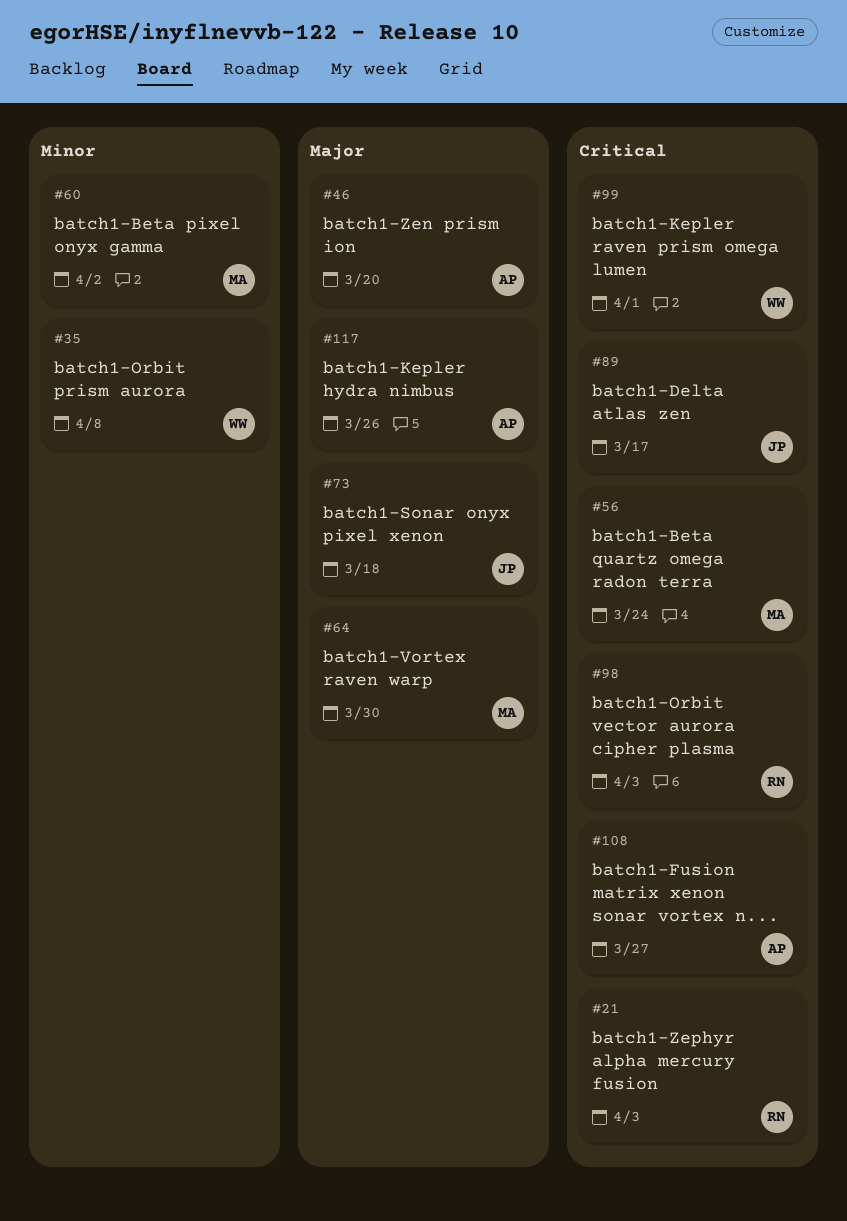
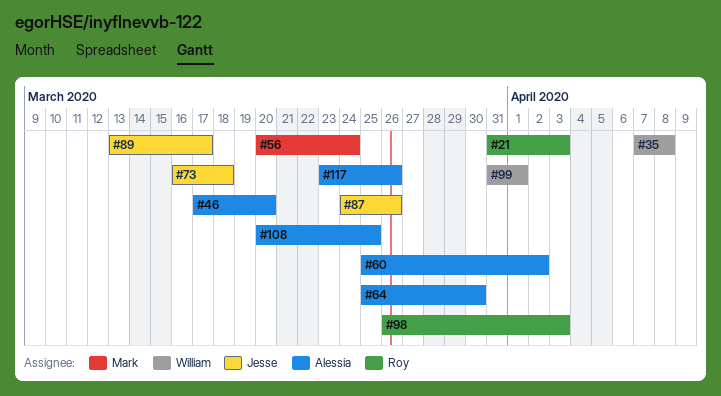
#60, owner: Mark -> Alessia
#64, owner: Mark -> Alessia
#87: none -> present
#108, due: Mar 27 -> Mar 25

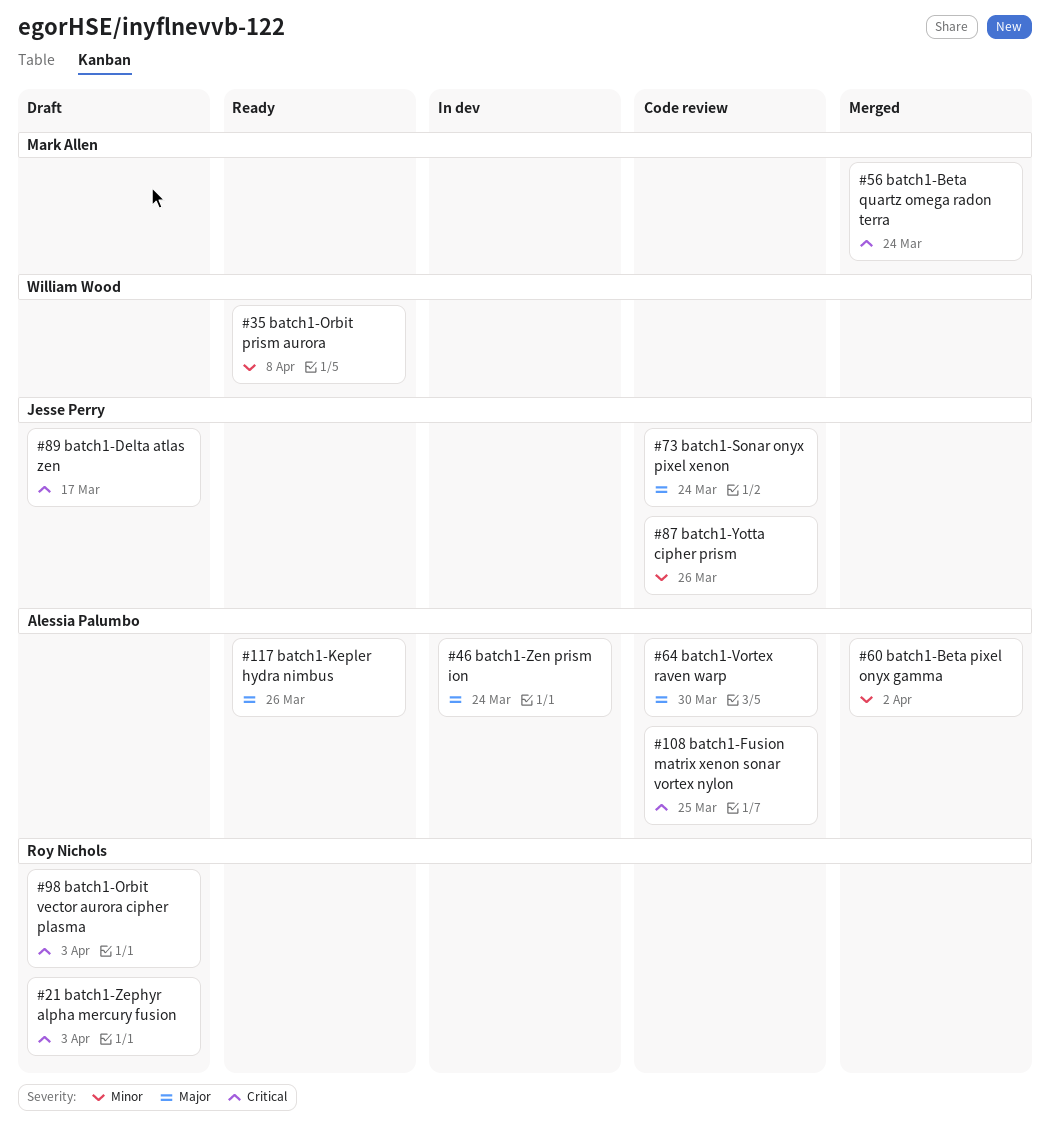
#46, due: Mar 20 -> Mar 24
#73, due: Mar 18 -> Mar 24
#99: present -> none

